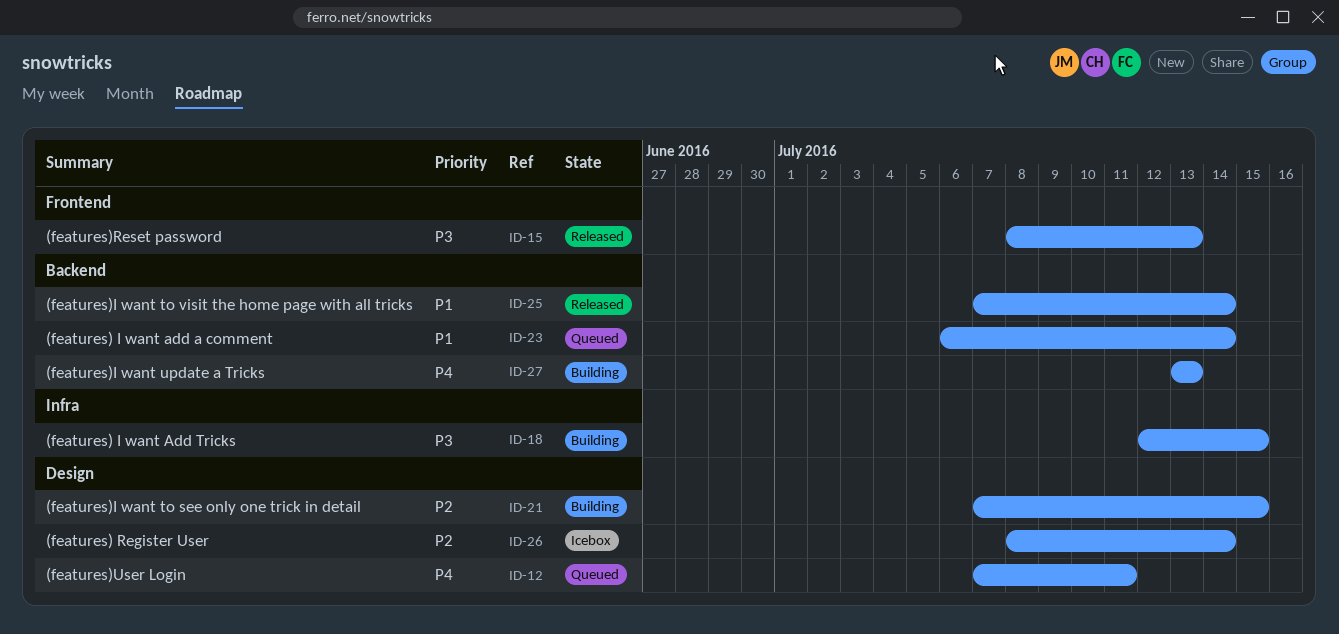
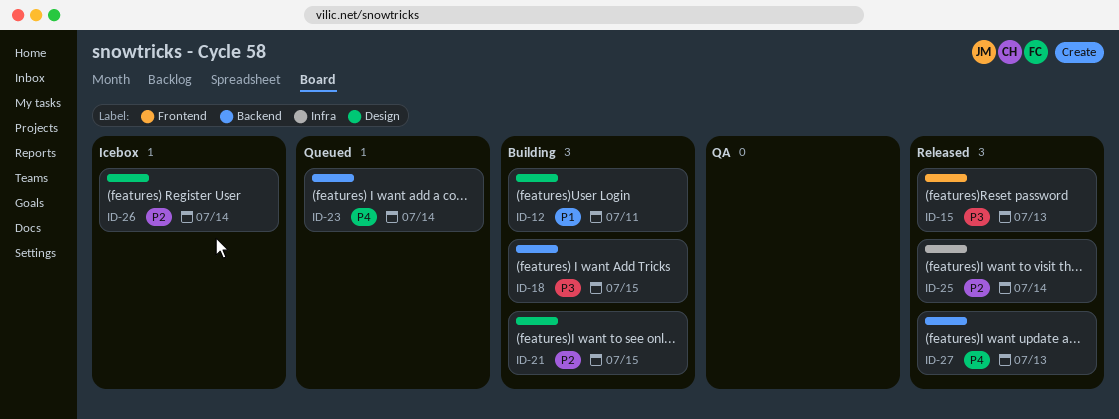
ID-12, status: Queued -> Building
ID-12, priority: P4 -> P1
ID-18, label: Infra -> Backend
ID-23, priority: P1 -> P4
ID-25, priority: P1 -> P2
ID-25, label: Backend -> Infra
ID-27, status: Building -> Released

